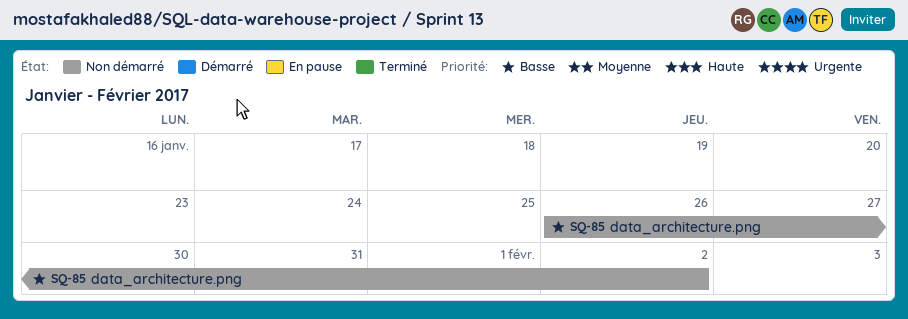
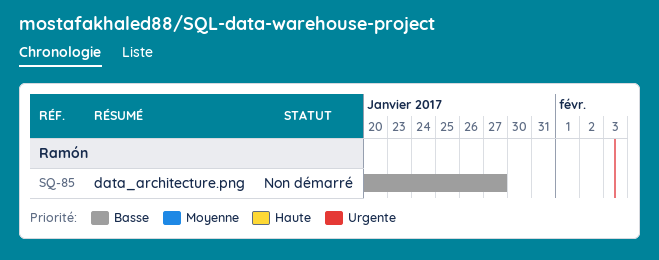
SQ-85, start: Jan 26 -> Jan 20
SQ-85, due: Feb 2 -> Jan 27

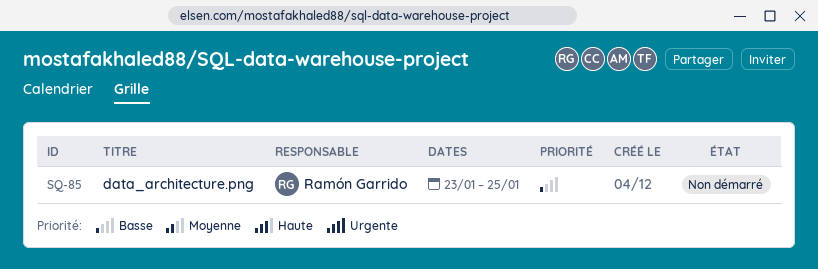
SQ-85, start: Jan 20 -> Jan 23
SQ-85, due: Jan 27 -> Jan 25

